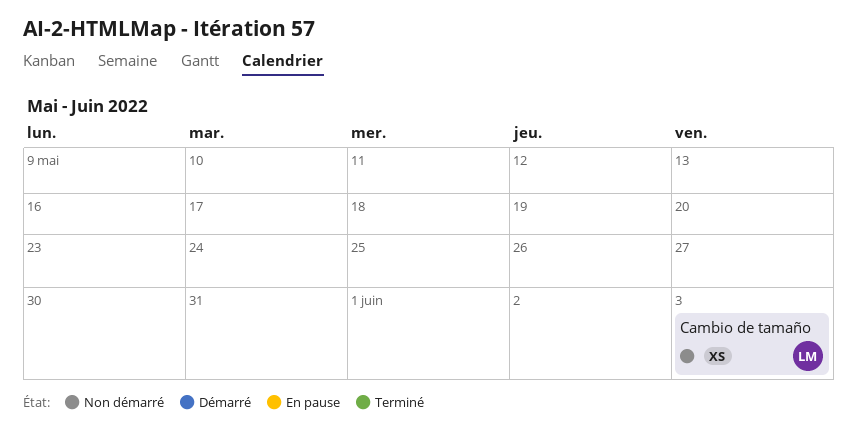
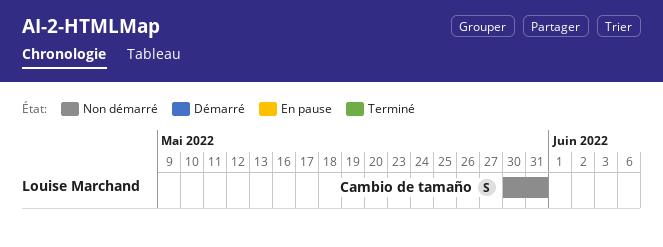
Cambio de tamaño, estimate: XS -> S
Cambio de tamaño, due: Jun 3 -> May 31

